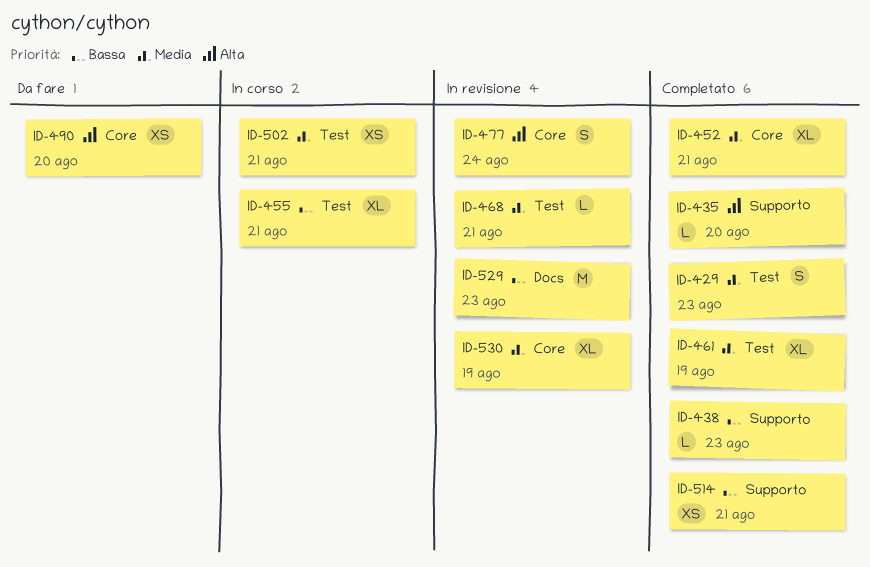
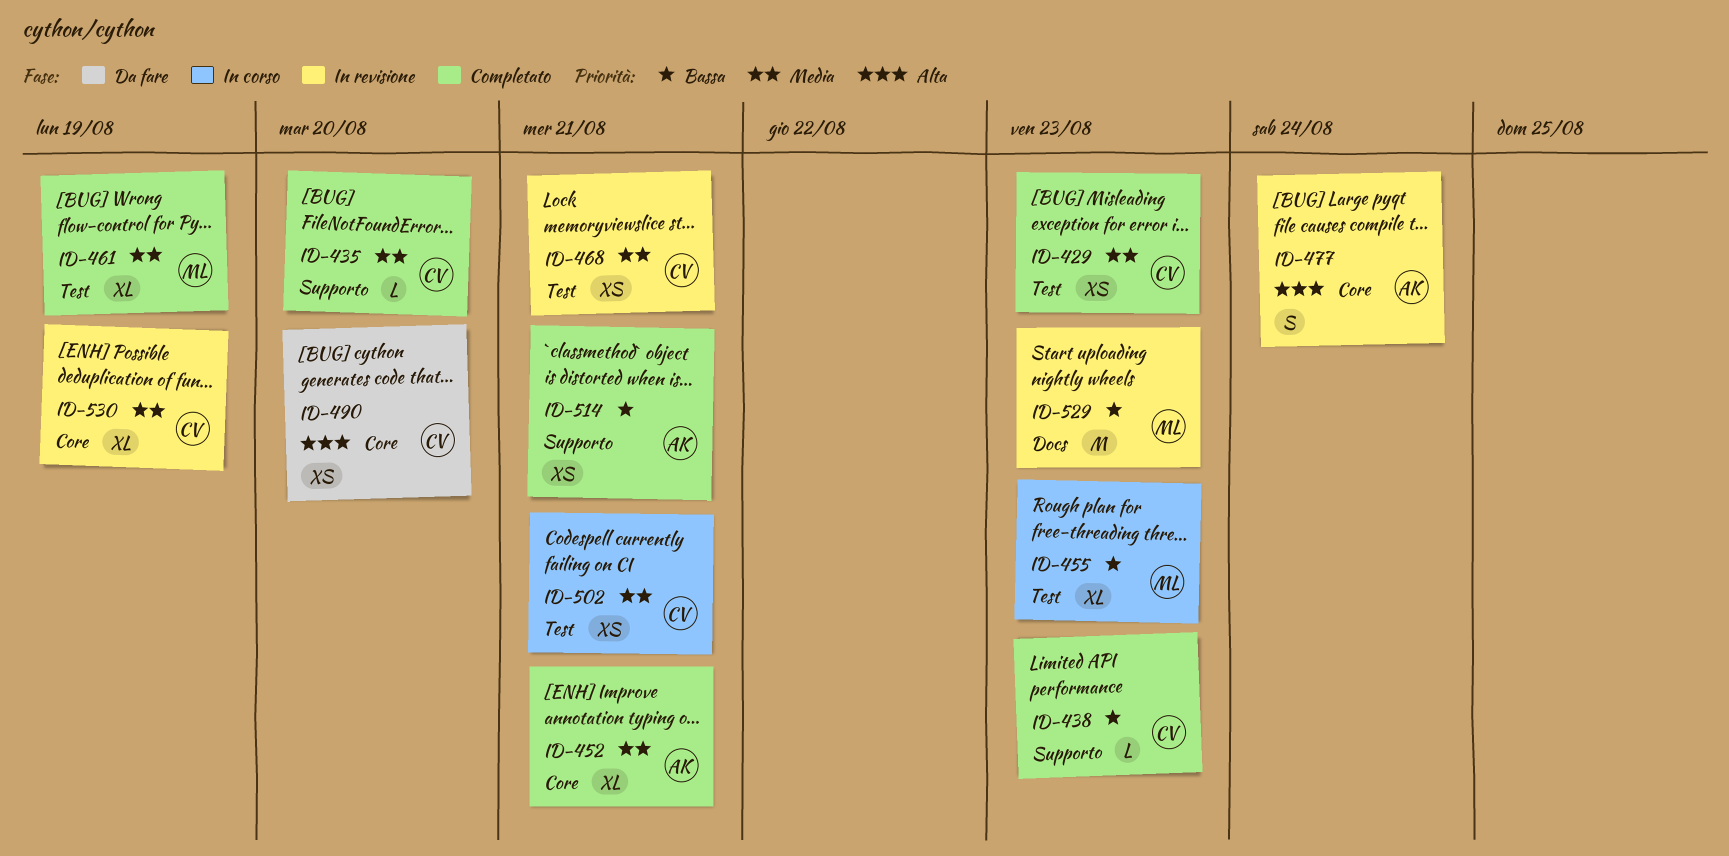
ID-429, estimate: S -> XS
ID-435, priority: Alta -> Media
ID-455, due: Aug 21 -> Aug 23
ID-468, estimate: L -> XS

